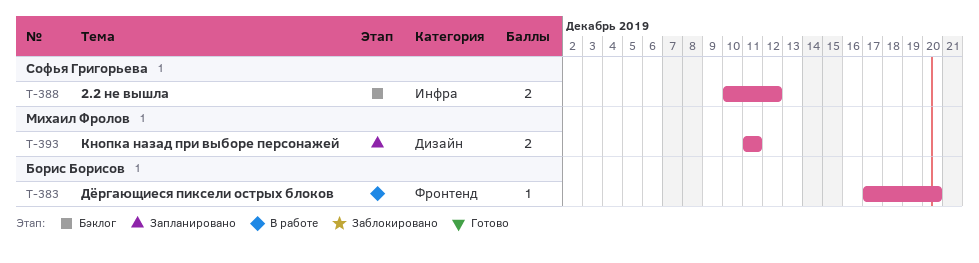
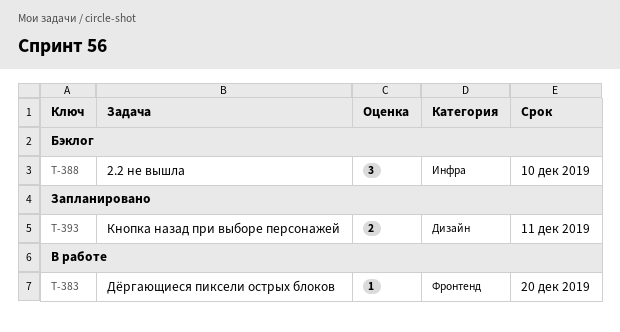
T-388, estimate: 2 -> 3
T-388, due: Dec 12 -> Dec 10

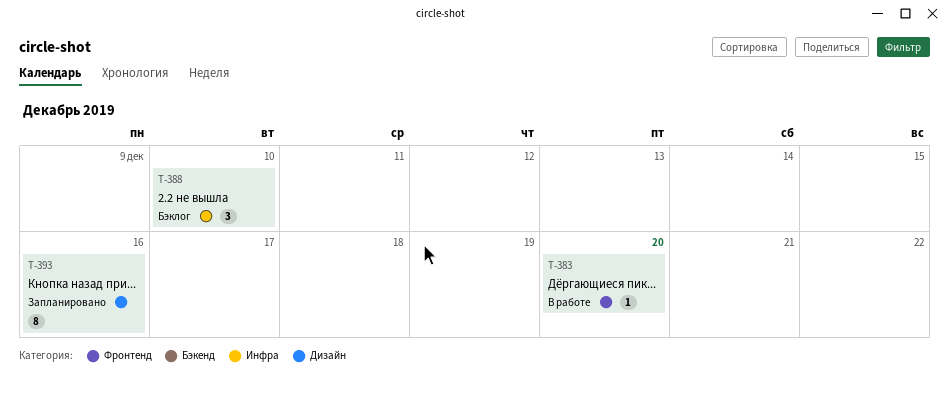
T-393, estimate: 2 -> 8
T-393, due: Dec 11 -> Dec 16

